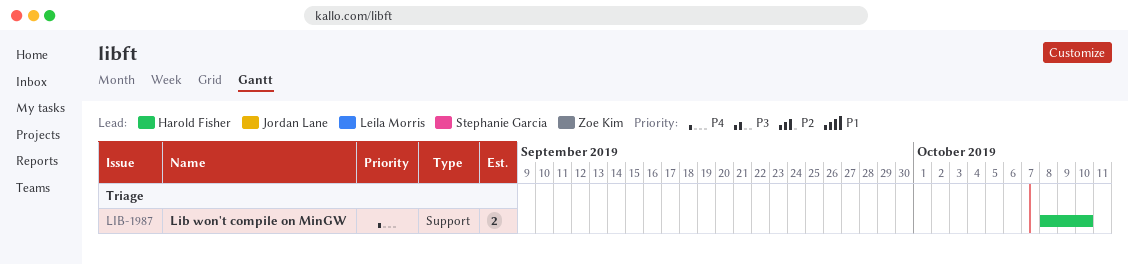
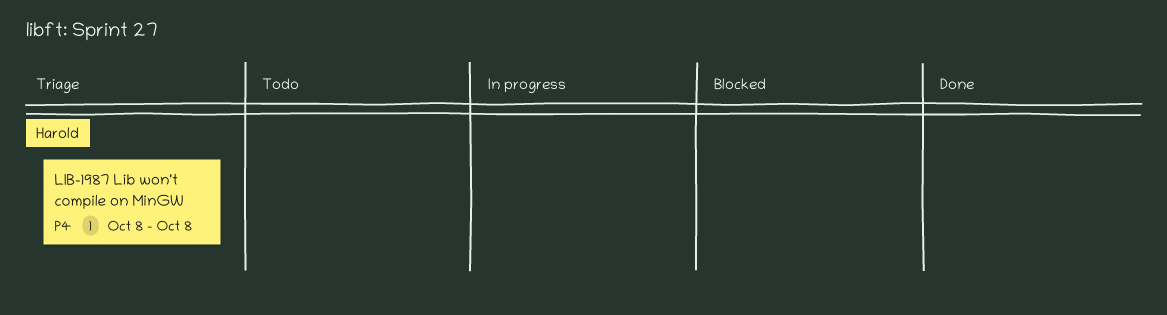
LIB-1987, estimate: 2 -> 1
LIB-1987, due: Oct 10 -> Oct 8

